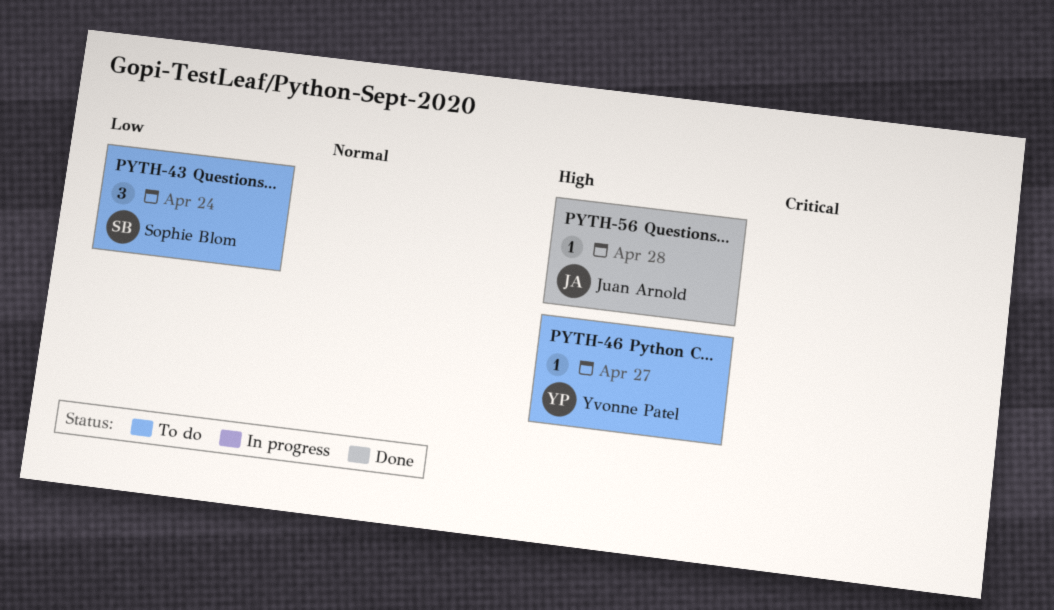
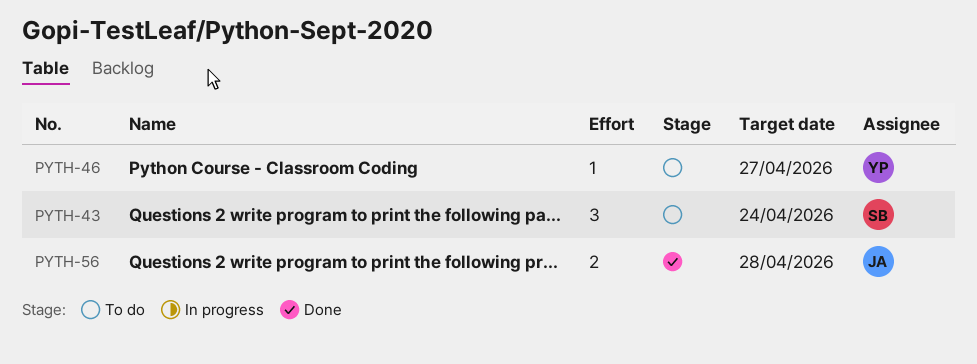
PYTH-56, estimate: 1 -> 2

